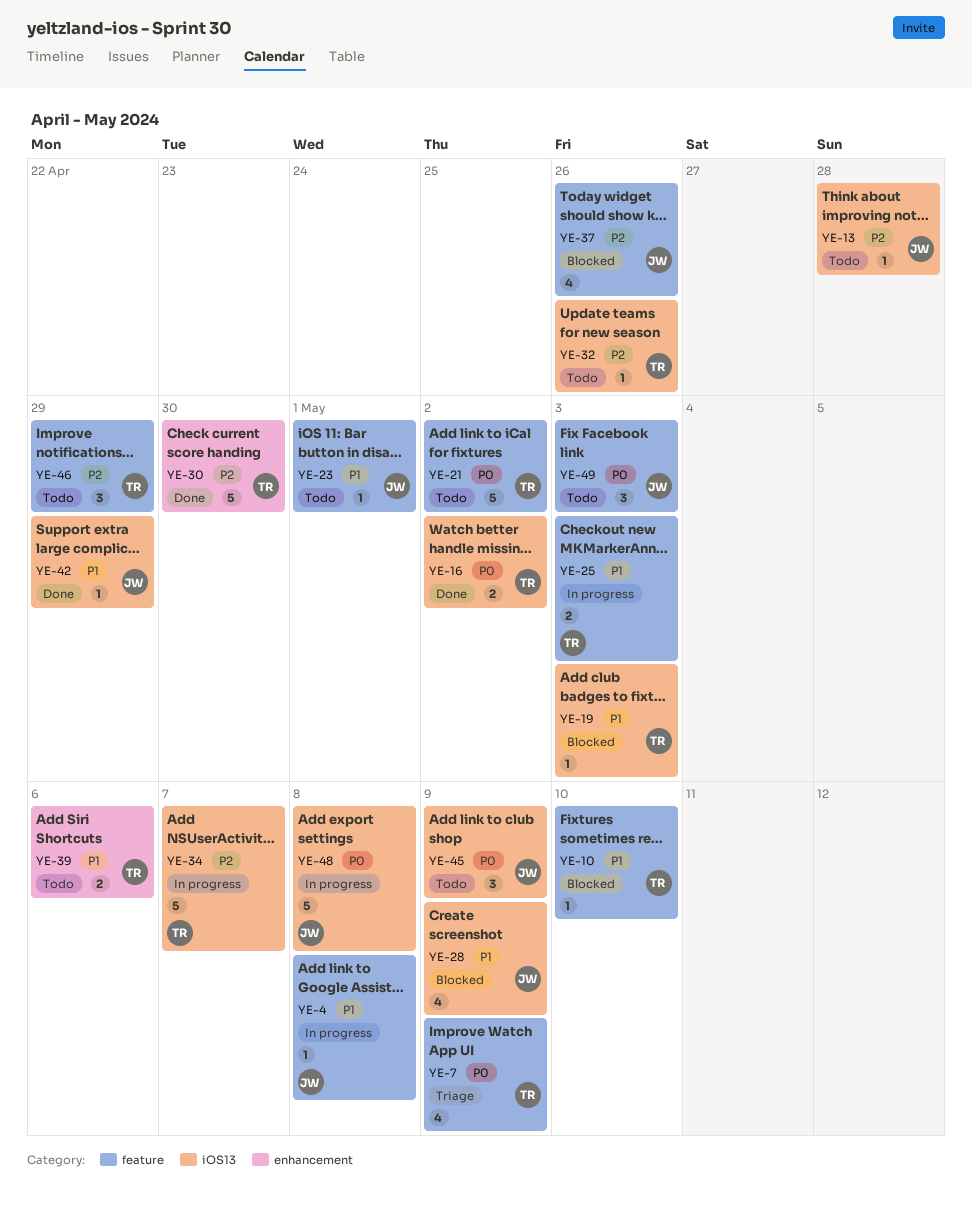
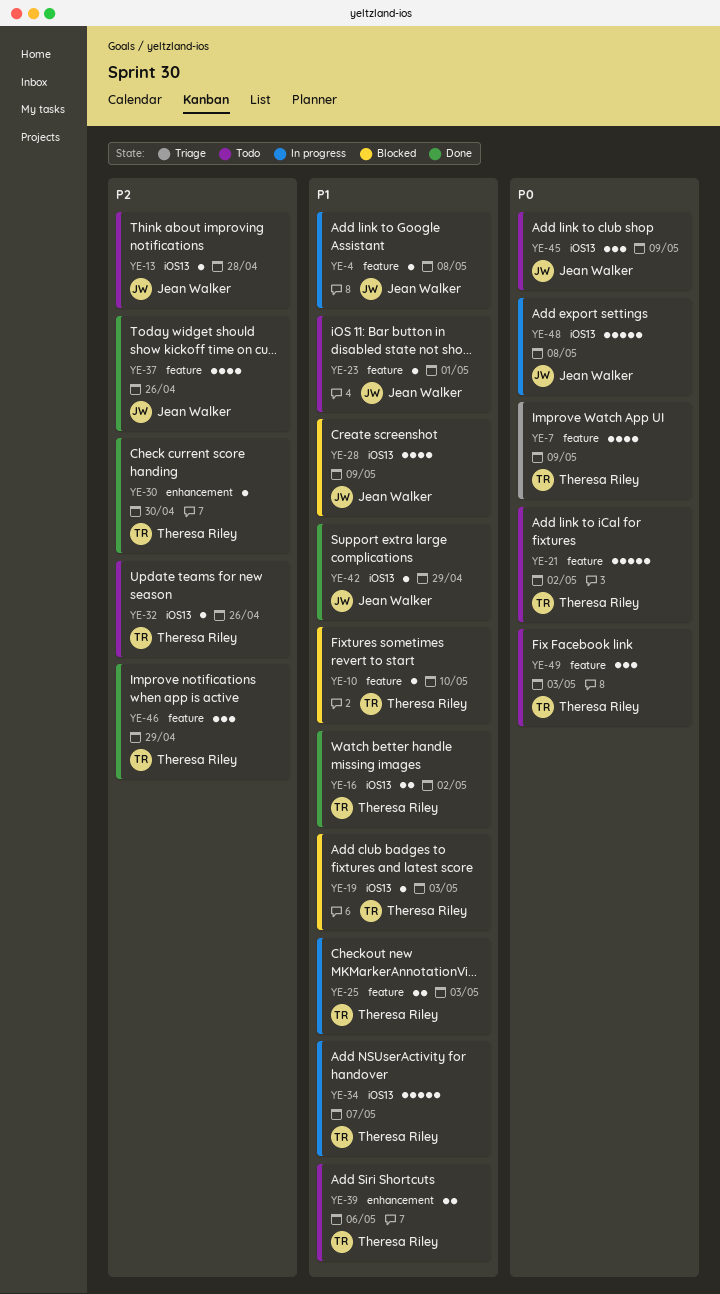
YE-16, priority: P0 -> P1
YE-30, estimate: 5 -> 1
YE-34, priority: P2 -> P1
YE-37, status: Blocked -> Done
YE-46, status: Todo -> Done
YE-49, owner: Jean Walker -> Theresa Riley

